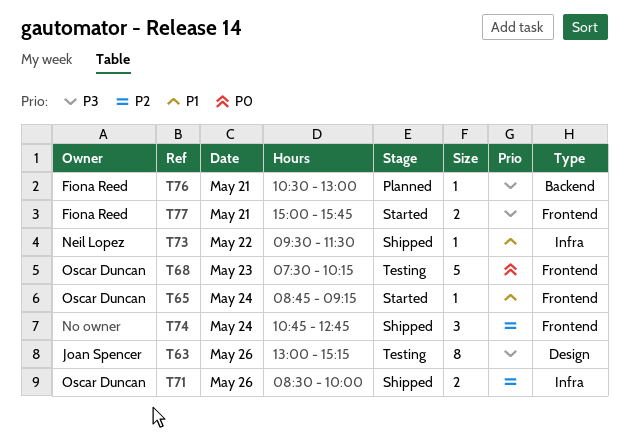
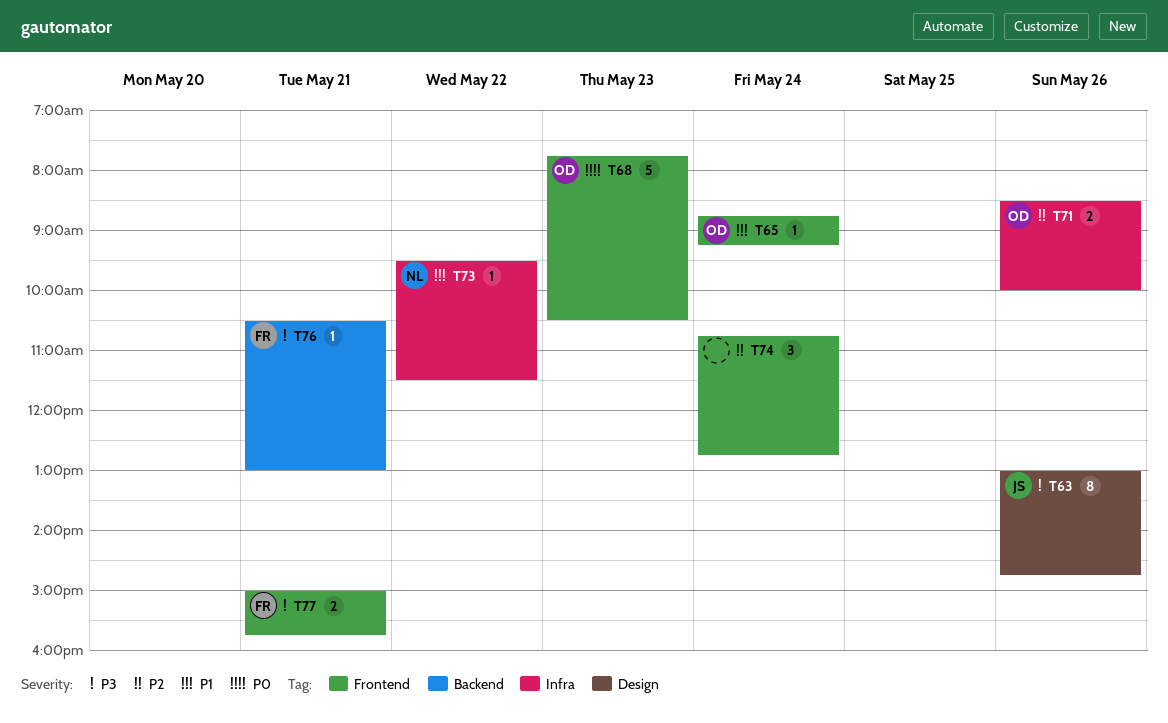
T63, ends: 15:15 -> 14:45
T68, begins: 07:30 -> 07:45
T68, ends: 10:15 -> 10:30

